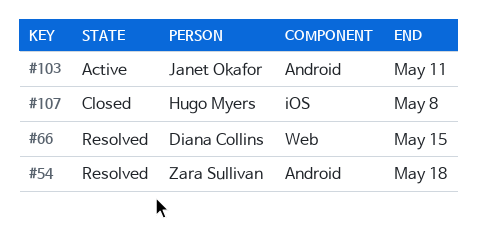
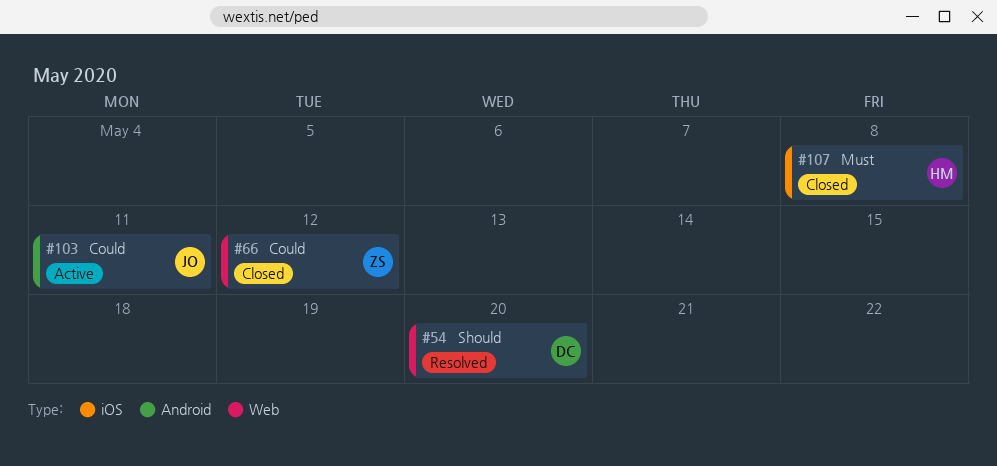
#54, owner: Zara Sullivan -> Diana Collins
#54, label: Android -> Web
#54, due: May 18 -> May 20
#66, status: Resolved -> Closed
#66, owner: Diana Collins -> Zara Sullivan
#66, due: May 15 -> May 12

